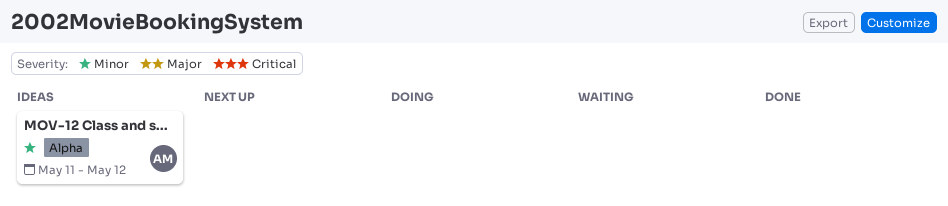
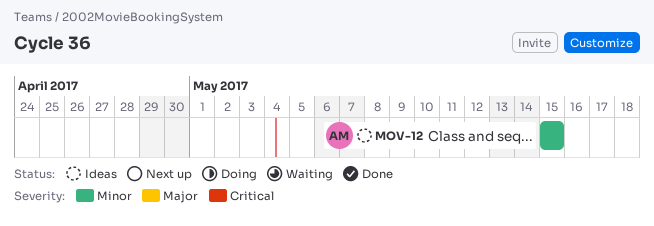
MOV-12, start: May 11 -> May 15
MOV-12, due: May 12 -> May 15

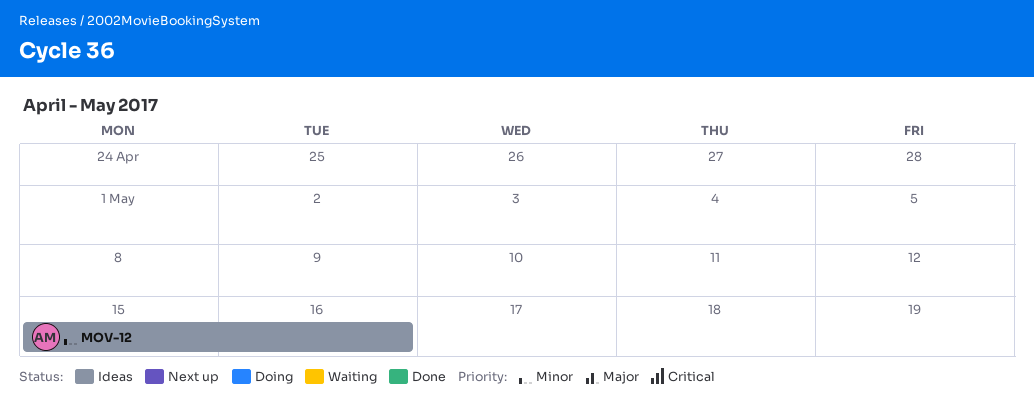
MOV-12, due: May 15 -> May 16

